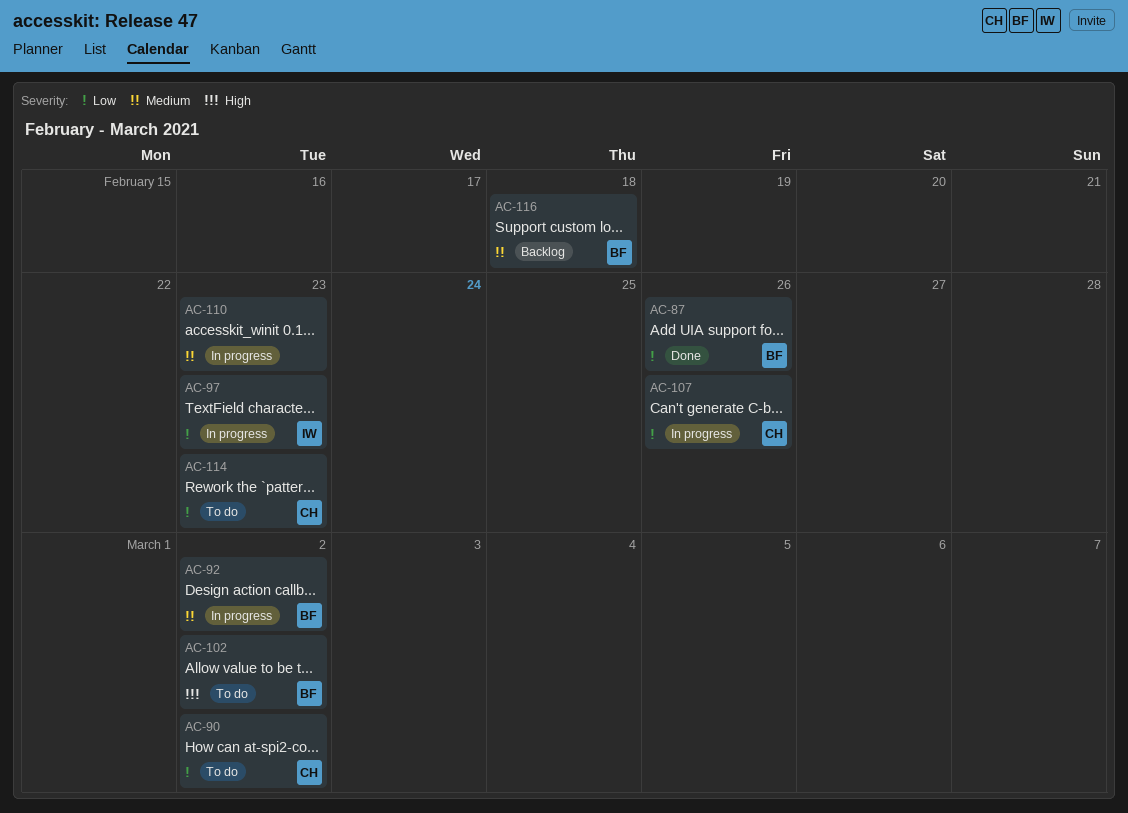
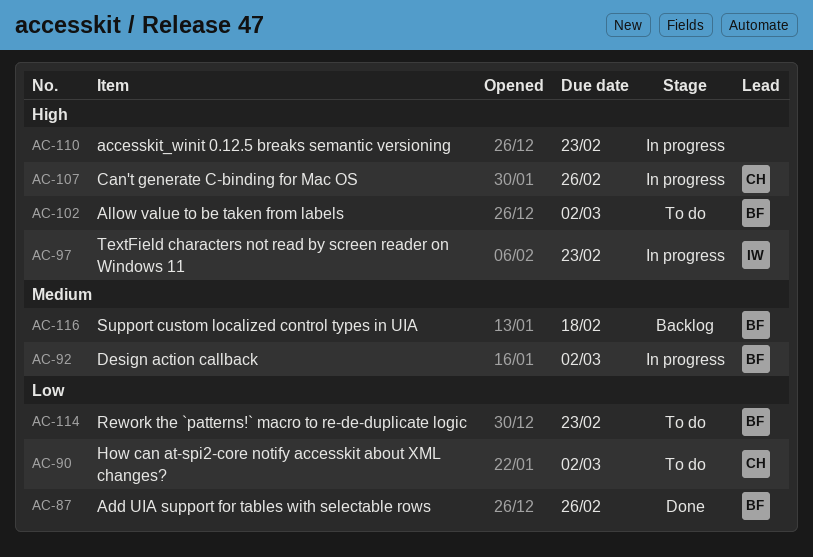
AC-97, priority: Low -> High
AC-107, priority: Low -> High
AC-110, priority: Medium -> High
AC-114, owner: CH -> BF

